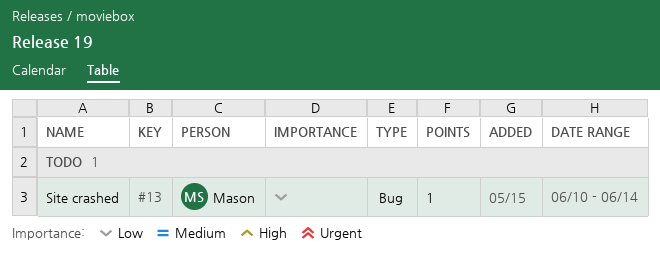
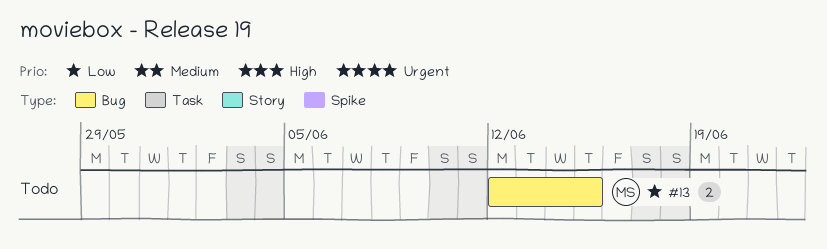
#13, estimate: 1 -> 2
#13, start: Jun 10 -> Jun 12
#13, due: Jun 14 -> Jun 15

